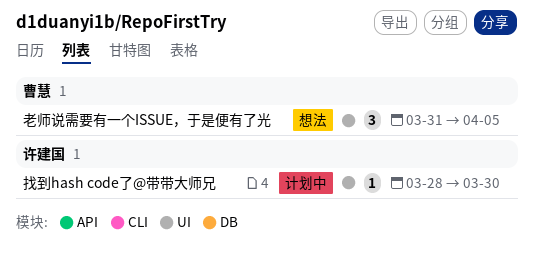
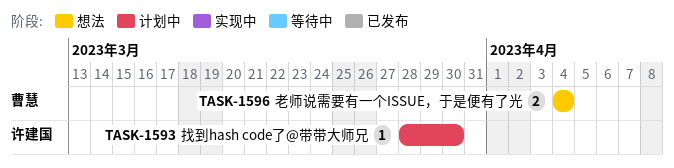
老师说需要有一个ISSUE，于是便有了光, estimate: 3 -> 2
老师说需要有一个ISSUE，于是便有了光, start: Mar 31 -> Apr 4
老师说需要有一个ISSUE，于是便有了光, due: Apr 5 -> Apr 4

